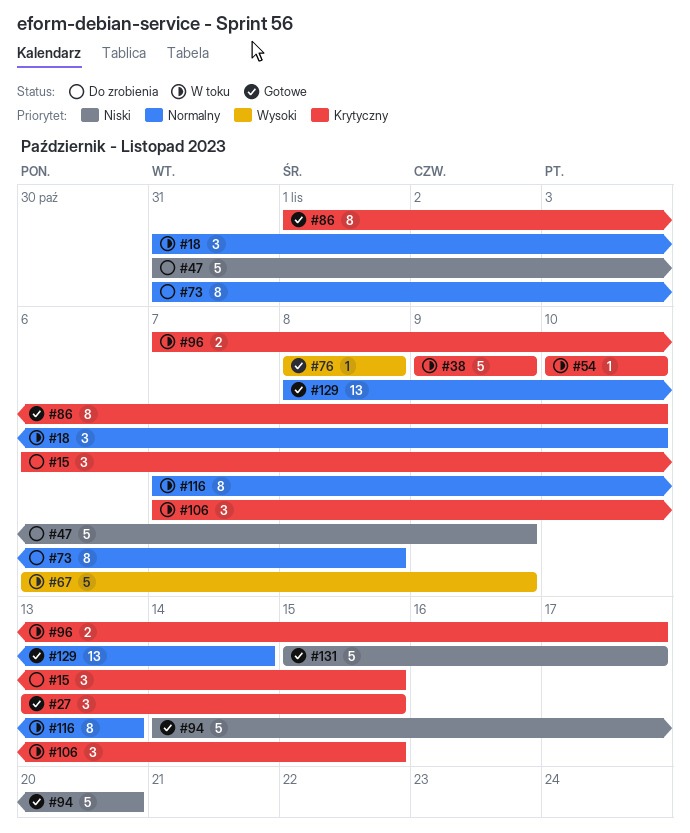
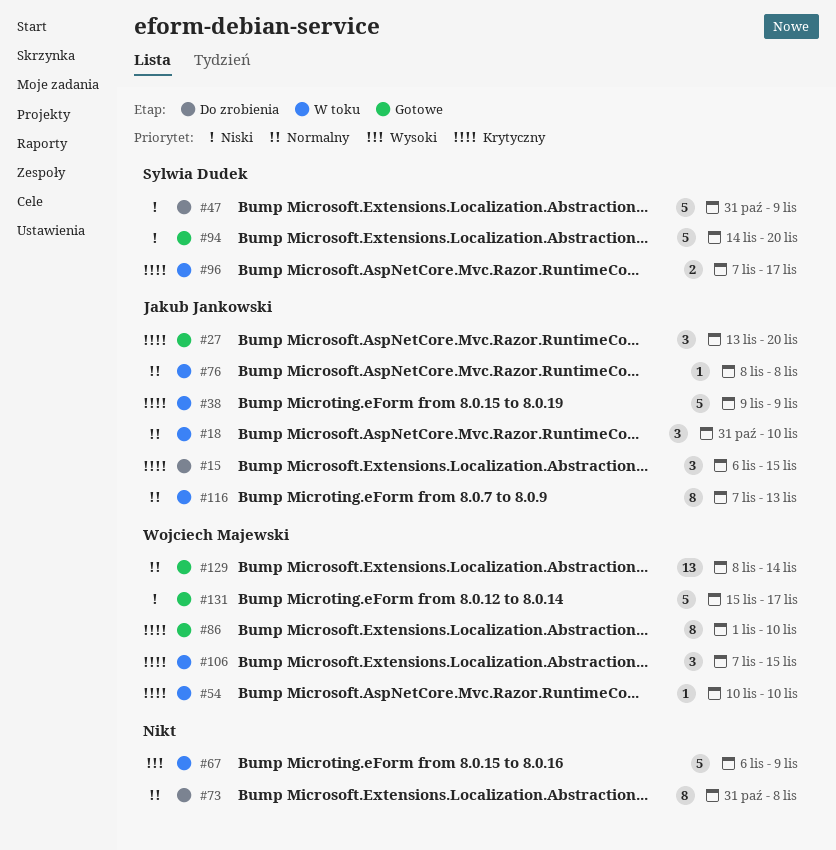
#27, due: Nov 15 -> Nov 20
#76, status: Gotowe -> W toku
#76, priority: Wysoki -> Normalny

